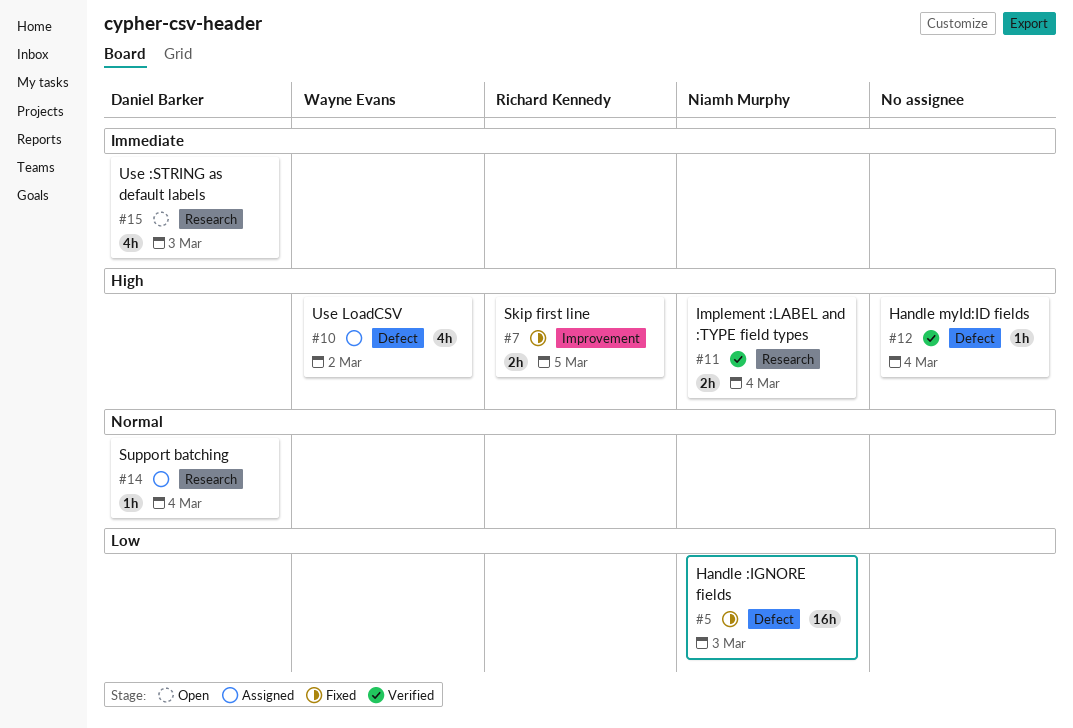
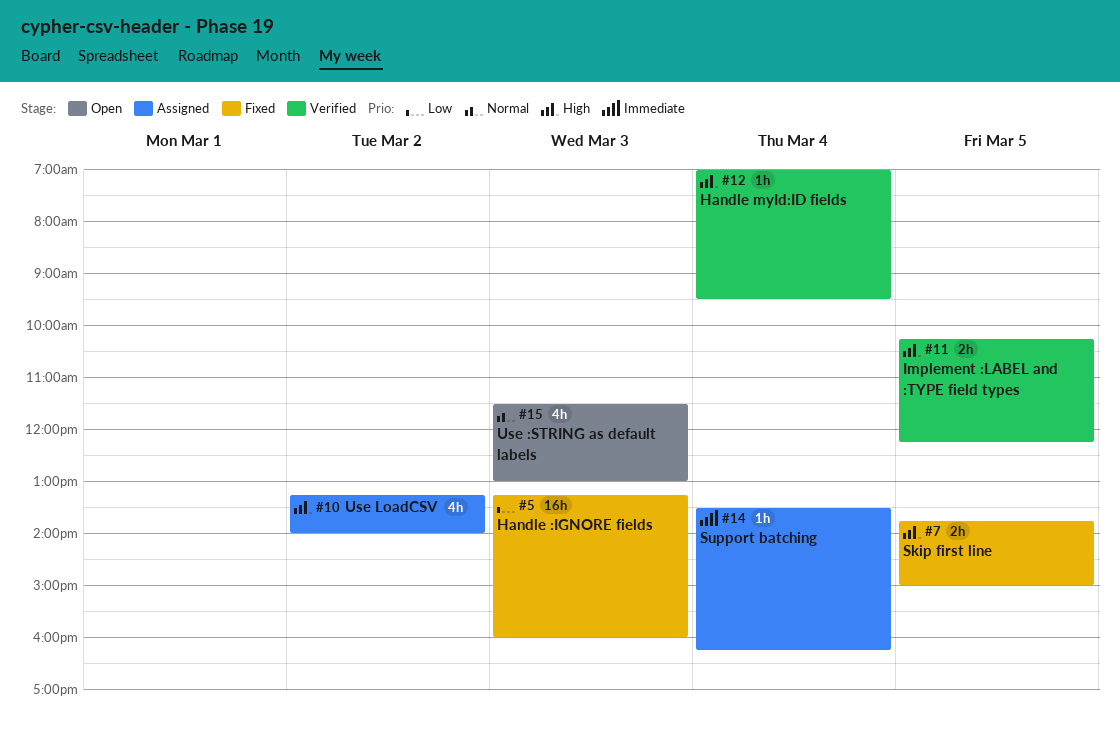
#11, day: Mar 4 -> Mar 5
#14, priority: Normal -> Immediate
#15, priority: Immediate -> Normal

